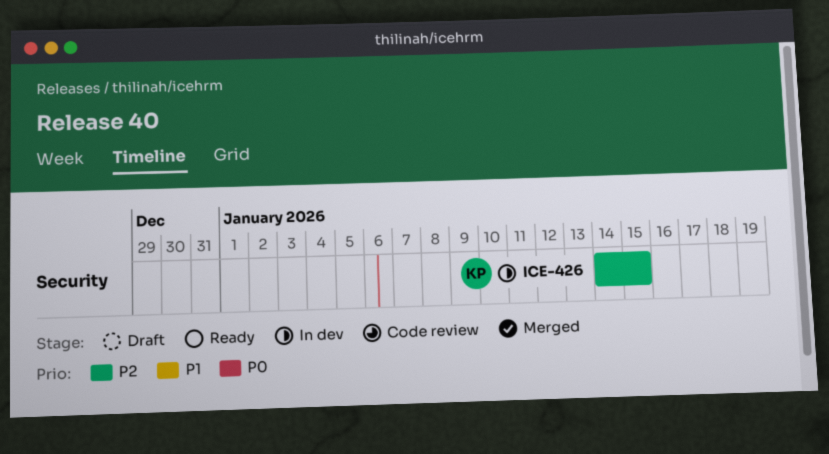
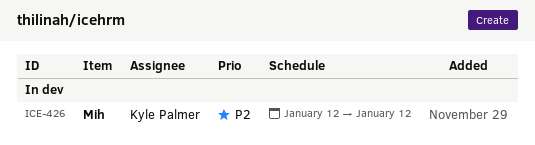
ICE-426, start: Jan 14 -> Jan 12
ICE-426, due: Jan 15 -> Jan 12

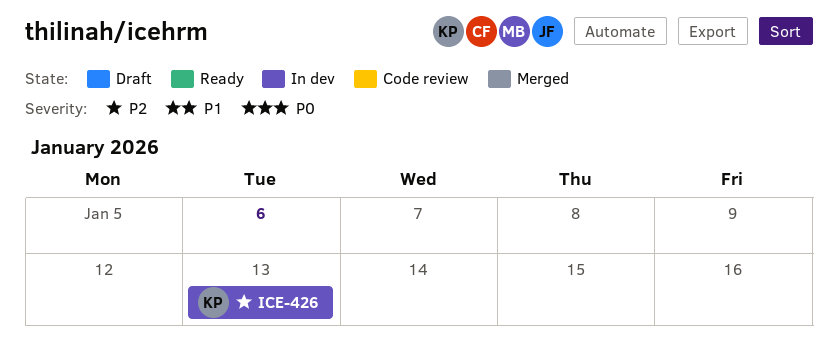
ICE-426, start: Jan 12 -> Jan 13
ICE-426, due: Jan 12 -> Jan 13

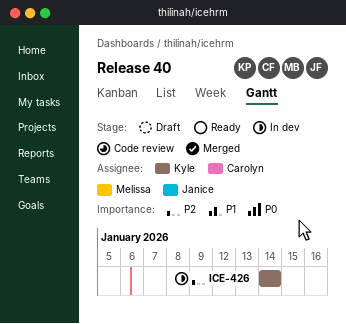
ICE-426, start: Jan 13 -> Jan 14
ICE-426, due: Jan 13 -> Jan 14

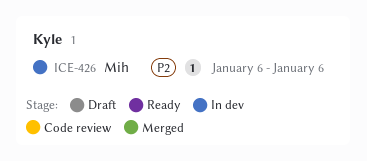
ICE-426, start: Jan 14 -> Jan 6
ICE-426, due: Jan 14 -> Jan 6

